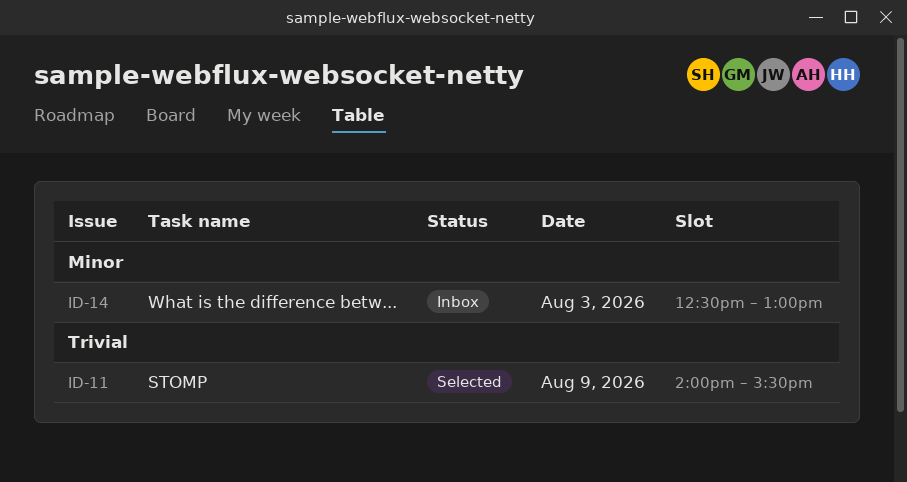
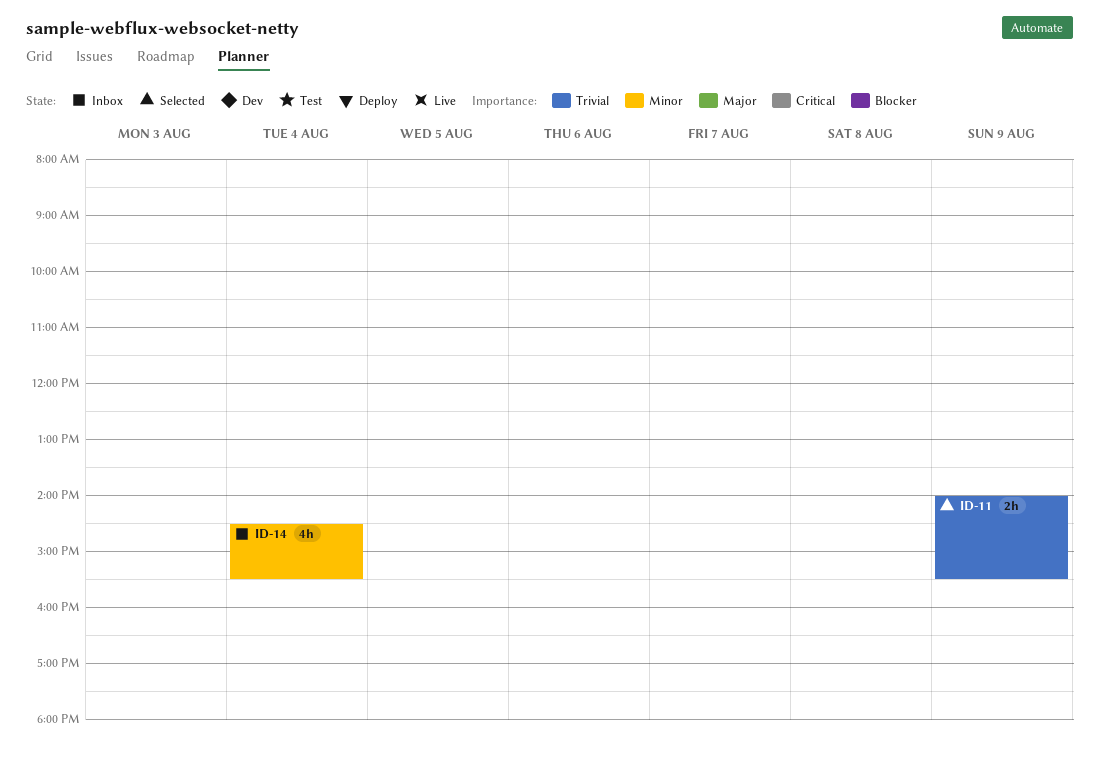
ID-14, day: Aug 3 -> Aug 4
ID-14, begins: 12:30 -> 14:30
ID-14, ends: 13:00 -> 15:30

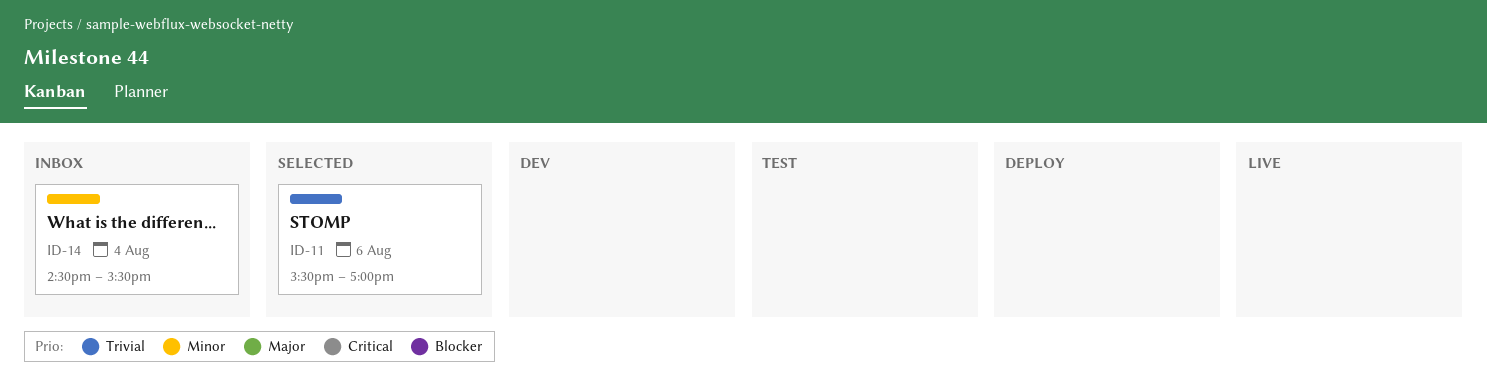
ID-11, day: Aug 9 -> Aug 6
ID-11, begins: 14:00 -> 15:30
ID-11, ends: 15:30 -> 17:00

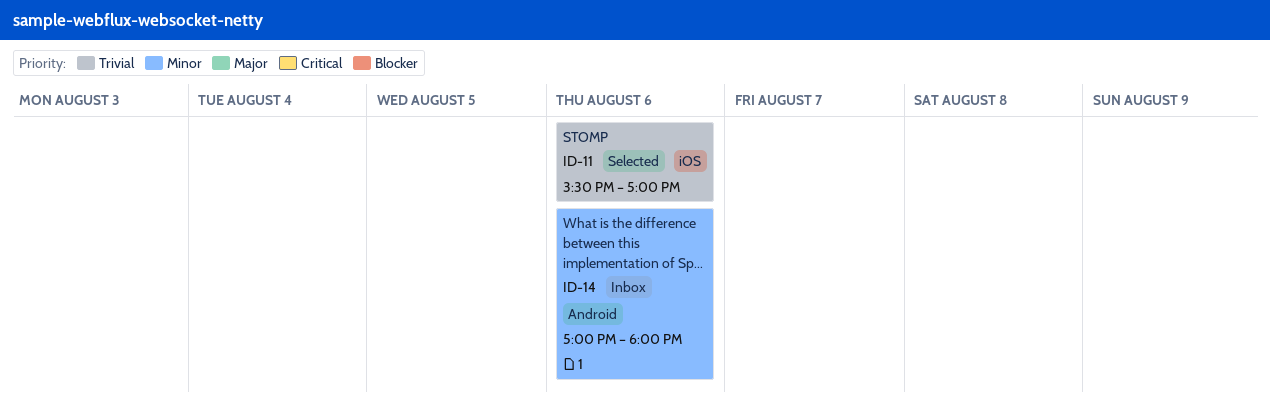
ID-14, day: Aug 4 -> Aug 6
ID-14, begins: 14:30 -> 17:00
ID-14, ends: 15:30 -> 18:00

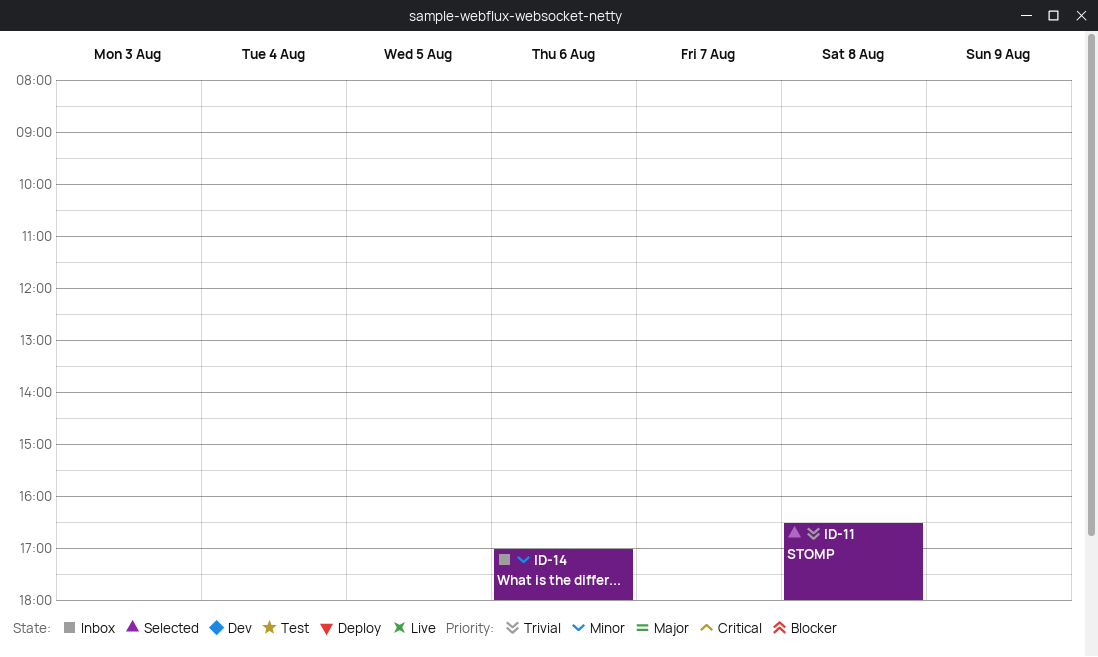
ID-11, day: Aug 6 -> Aug 8
ID-11, begins: 15:30 -> 16:30
ID-11, ends: 17:00 -> 18:00

